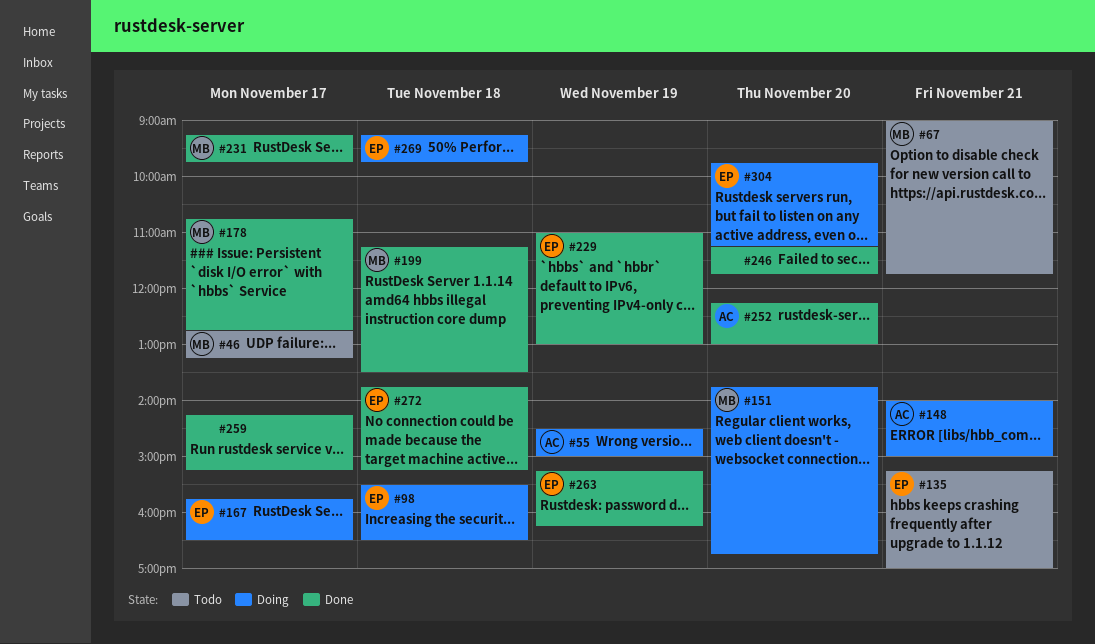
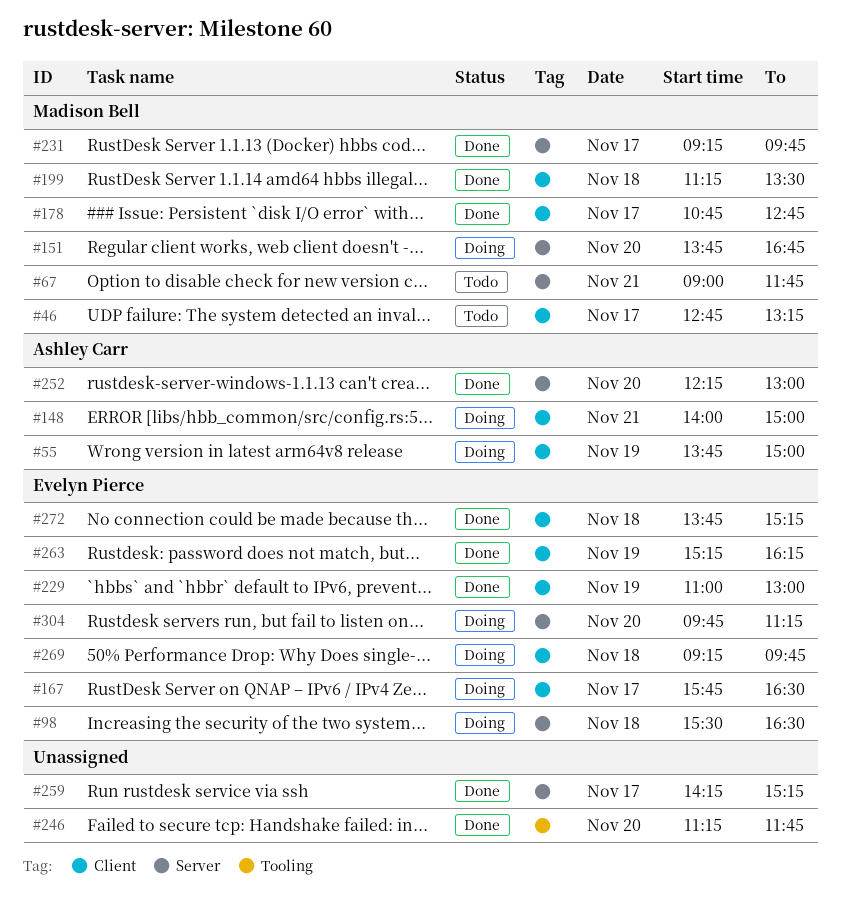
#55, begins: 14:30 -> 13:45
#135: present -> none

